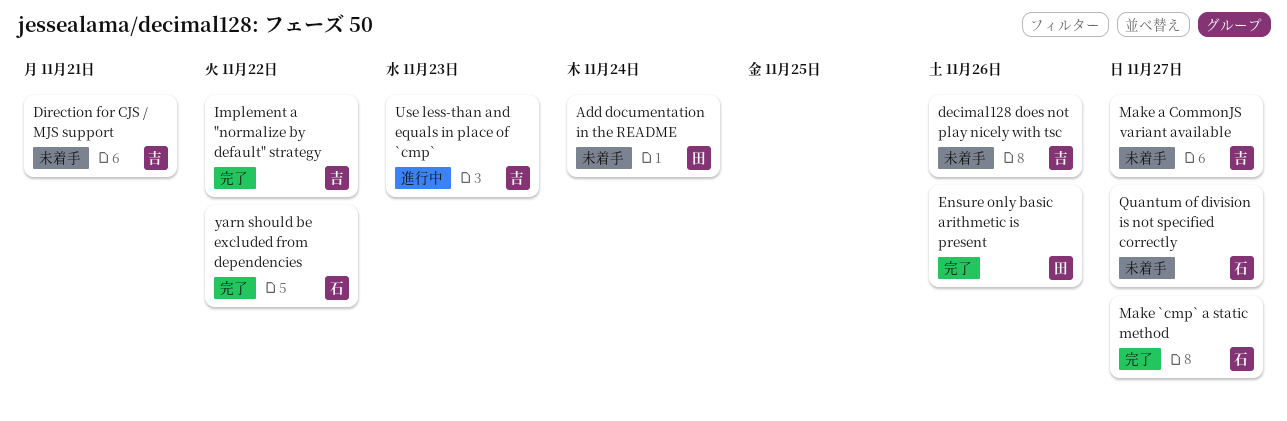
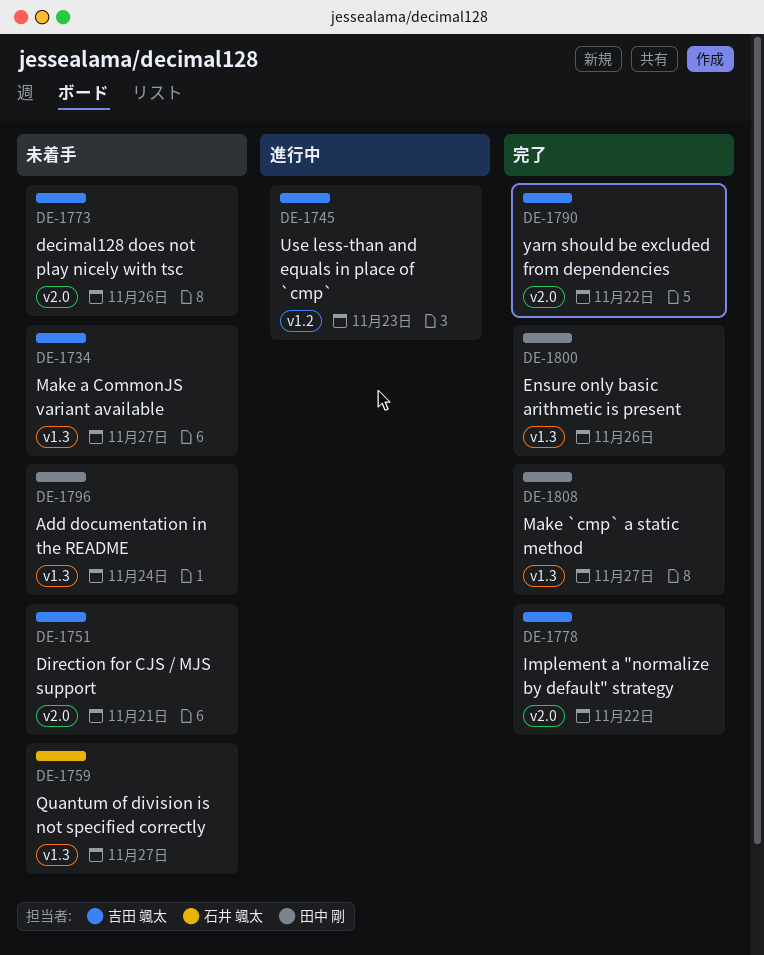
Make `cmp` a static method, owner: 石井 颯太 -> 田中 剛
yarn should be excluded from dependencies, owner: 石井 颯太 -> 吉田 颯太

